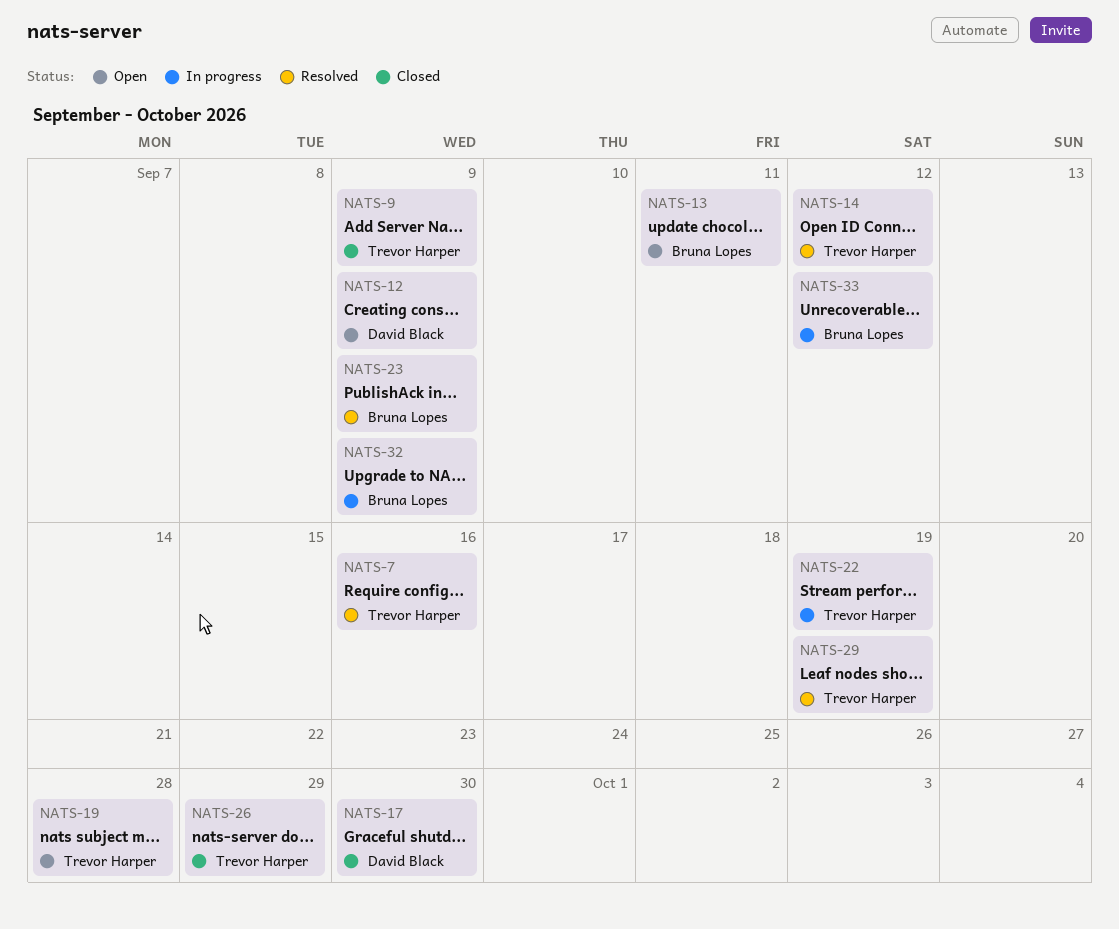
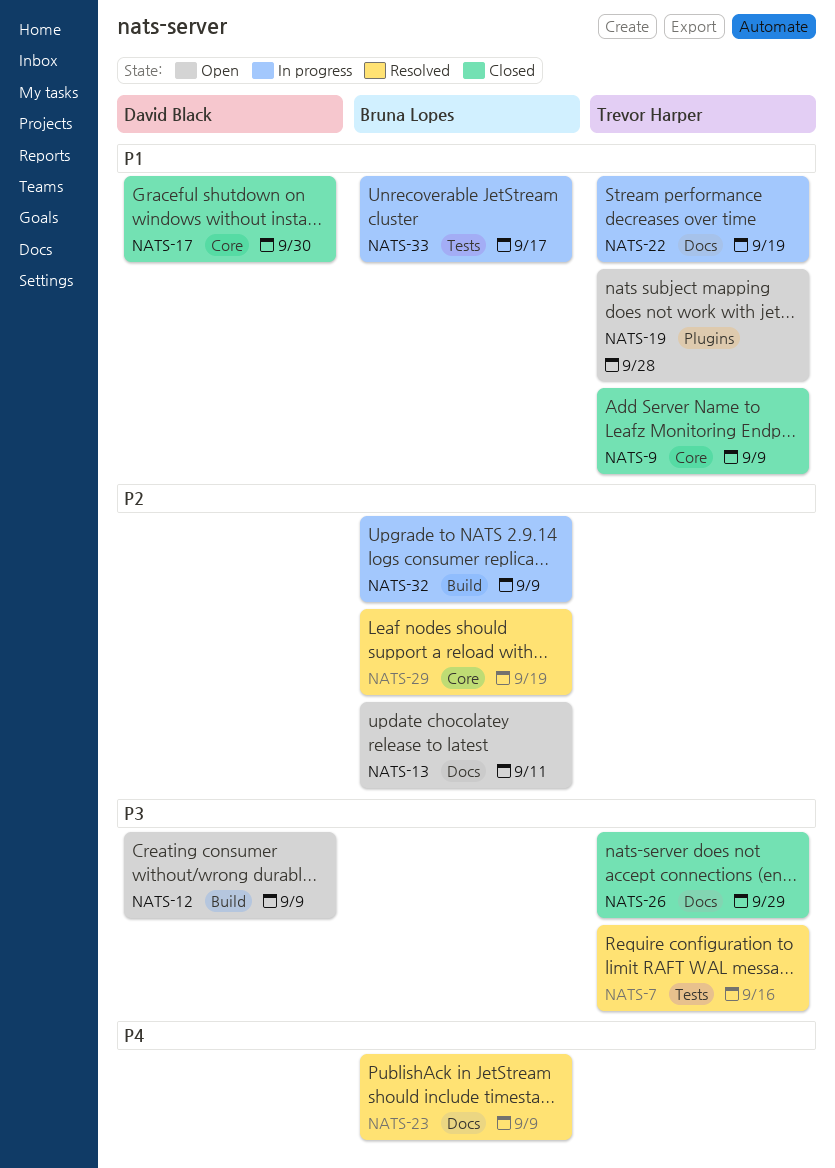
NATS-14: present -> none
NATS-29, owner: Trevor Harper -> Bruna Lopes
NATS-33, due: Sep 12 -> Sep 17

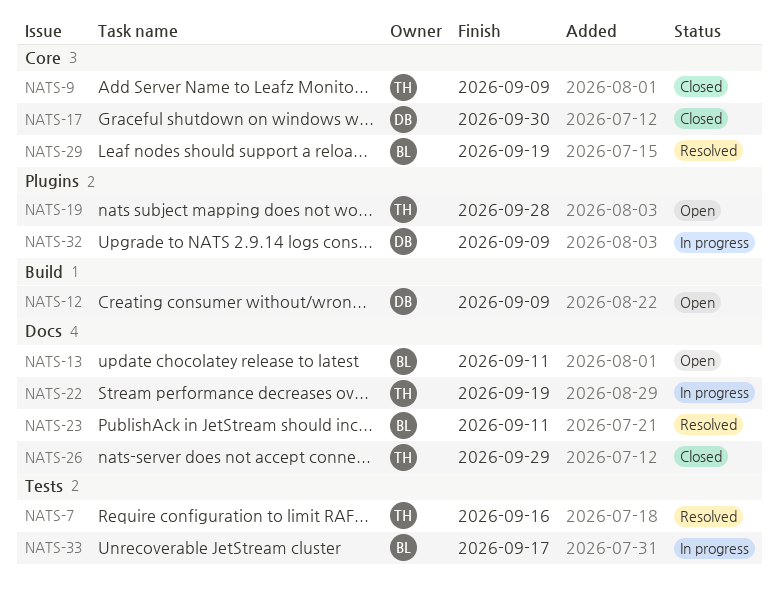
NATS-23, due: Sep 9 -> Sep 11
NATS-32, owner: Bruna Lopes -> David Black
NATS-32, label: Build -> Plugins

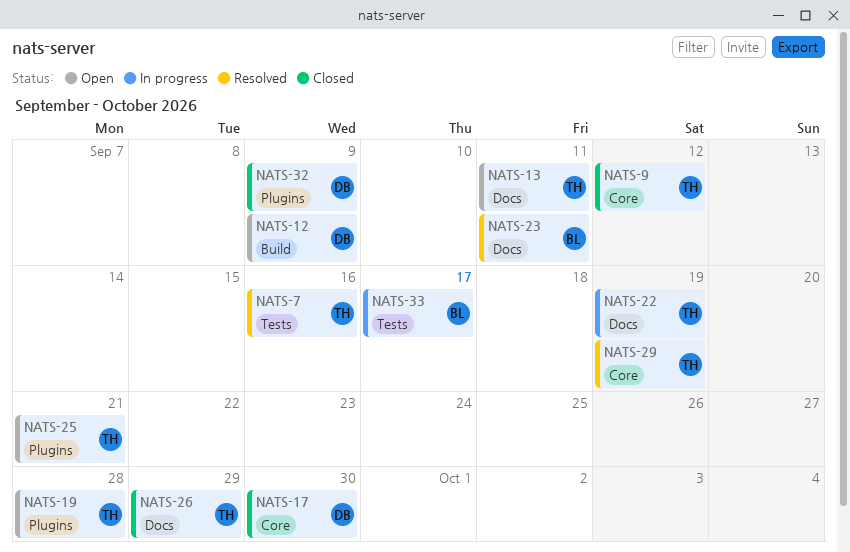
NATS-9, due: Sep 9 -> Sep 12
NATS-13, owner: BL -> TH
NATS-25: none -> present
NATS-29, owner: BL -> TH
NATS-32, status: In progress -> Closed

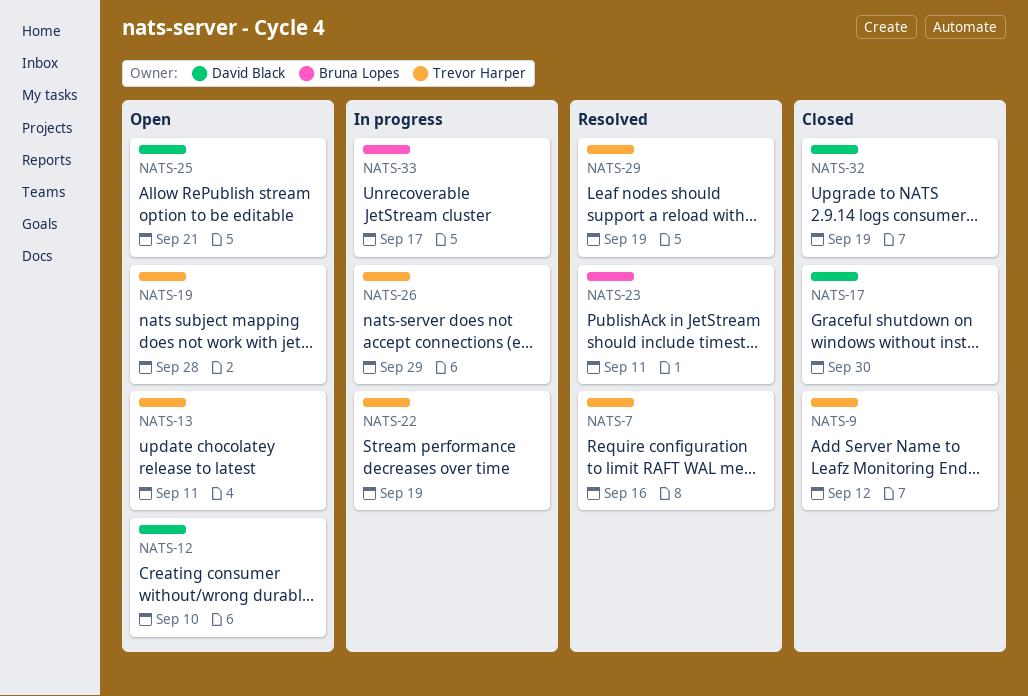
NATS-12, due: Sep 9 -> Sep 10
NATS-25, owner: Trevor Harper -> David Black
NATS-26, status: Closed -> In progress
NATS-32, due: Sep 9 -> Sep 19

